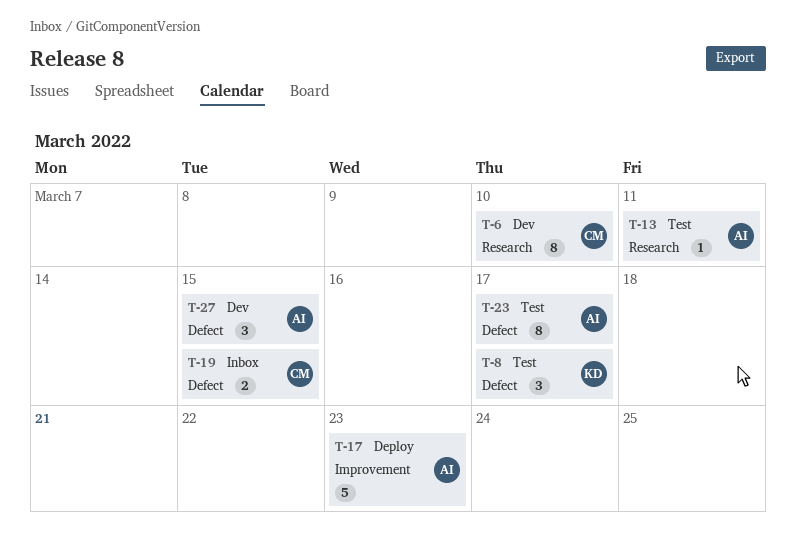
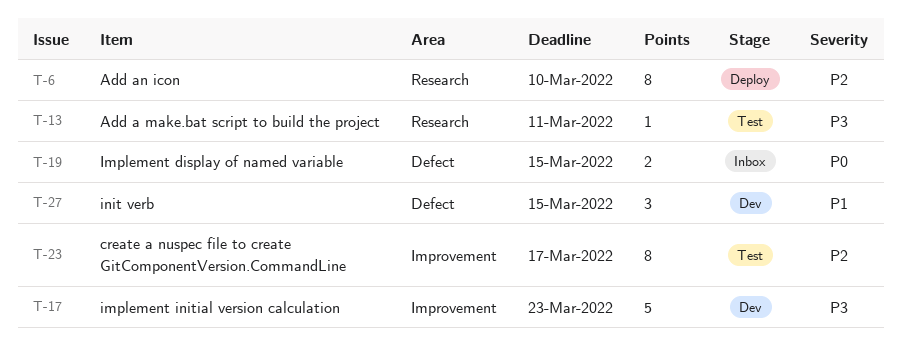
T-6, status: Dev -> Deploy
T-8: present -> none
T-17, status: Deploy -> Dev
T-23, label: Defect -> Improvement

